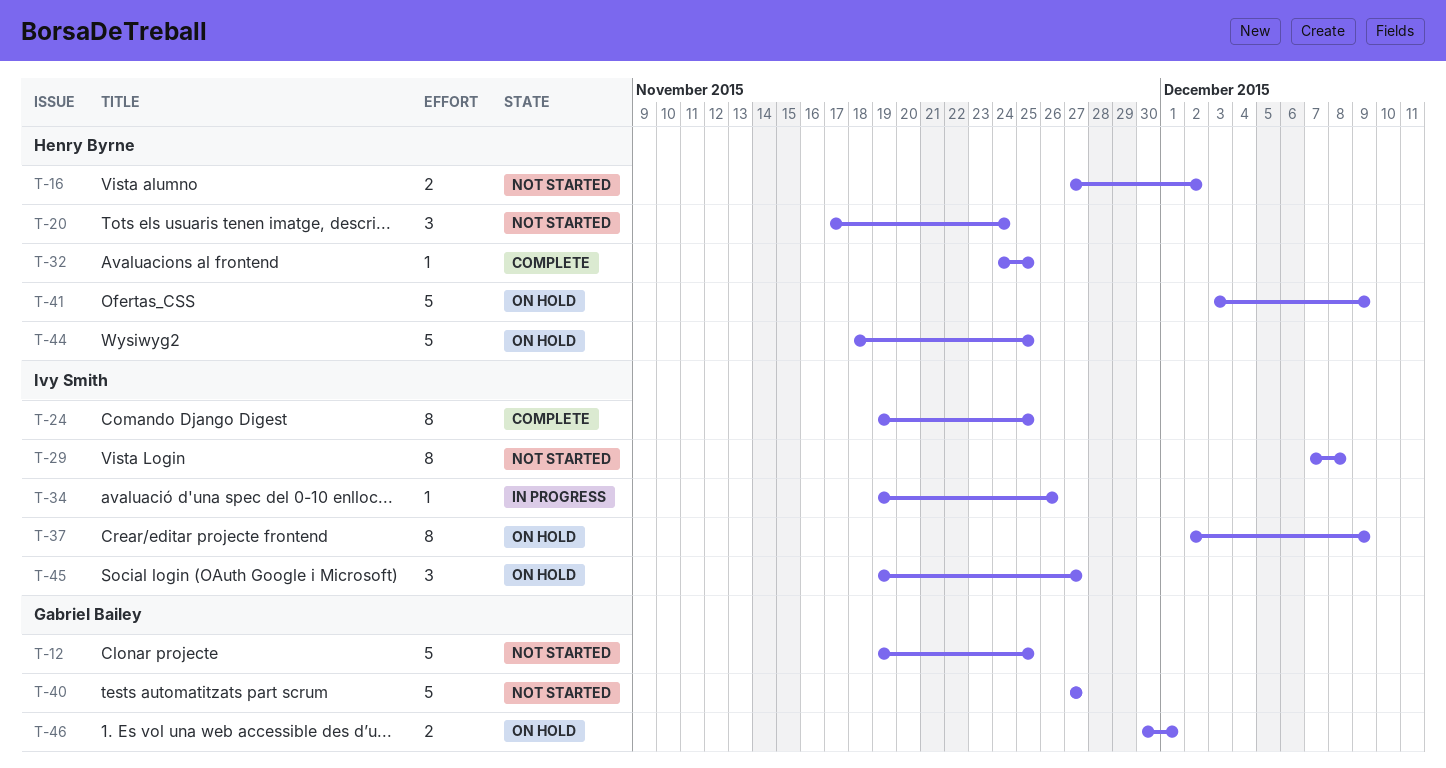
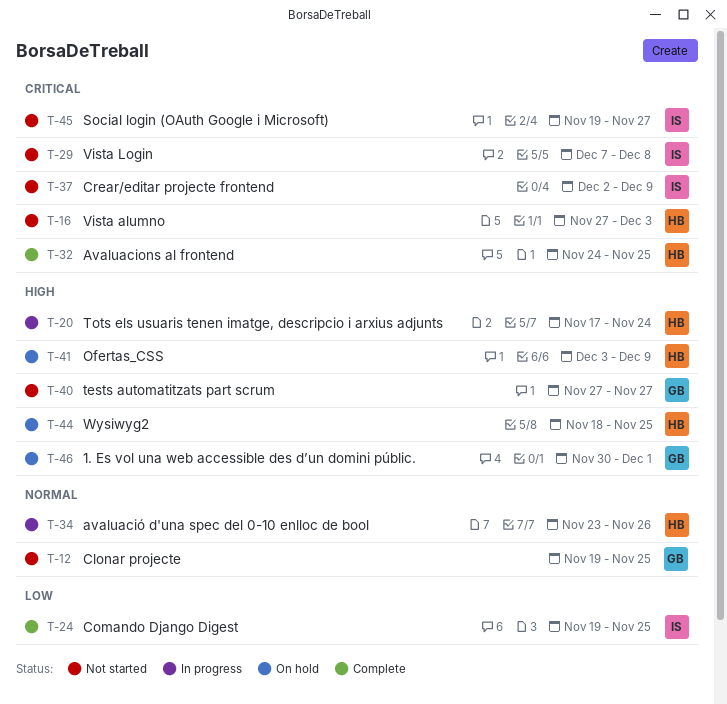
T-16, due: Dec 2 -> Dec 3
T-20, status: Not started -> In progress
T-34, owner: Ivy Smith -> Henry Byrne
T-34, start: Nov 19 -> Nov 23
T-37, status: On hold -> Not started
T-45, status: On hold -> Not started

